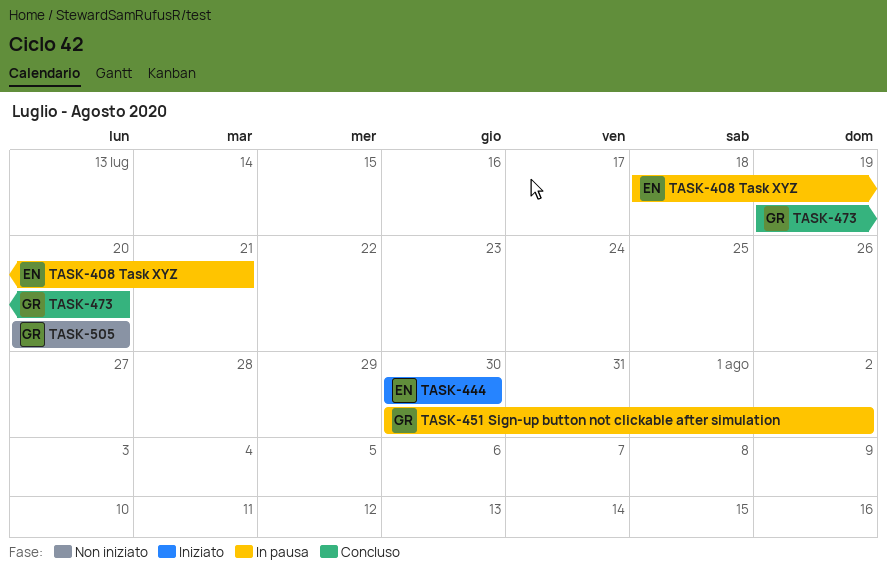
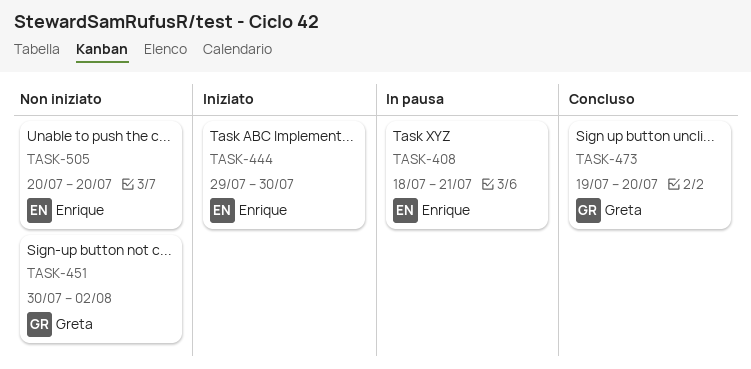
TASK-444, start: Jul 30 -> Jul 29
TASK-451, status: In pausa -> Non iniziato
TASK-505, owner: Greta -> Enrique

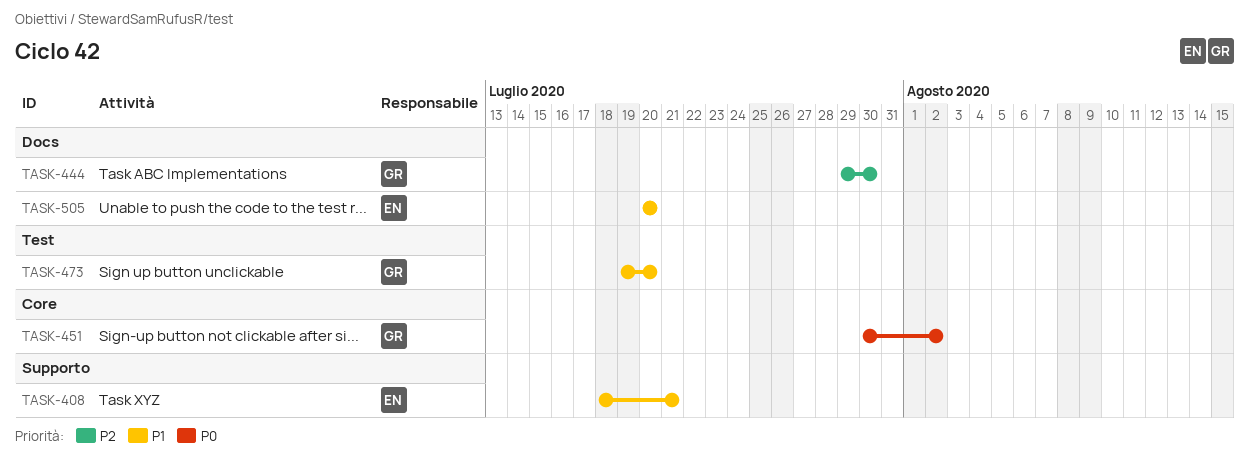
TASK-444, owner: Enrique -> Greta

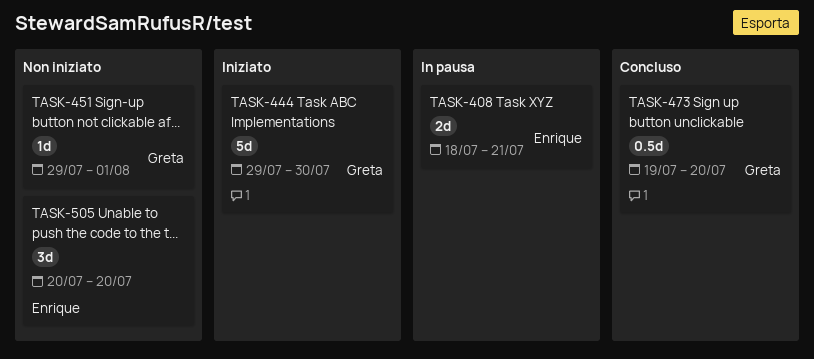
TASK-451, start: Jul 30 -> Jul 29
TASK-451, due: Aug 2 -> Aug 1

